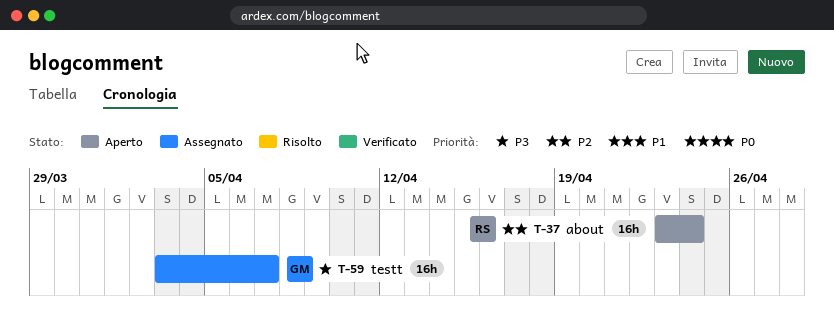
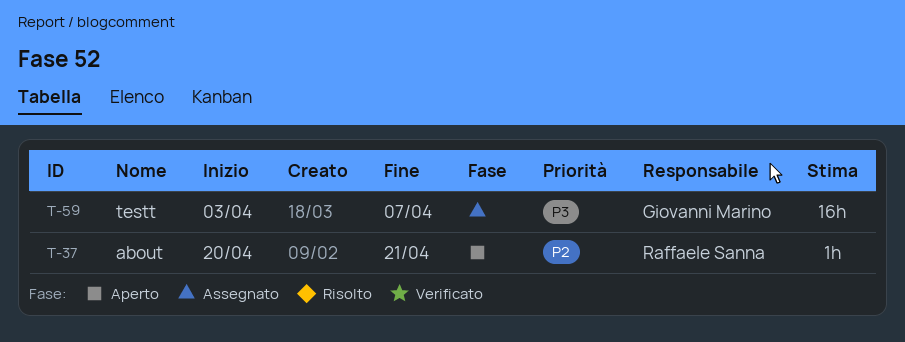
T-37, estimate: 16h -> 1h
T-37, start: Apr 23 -> Apr 20
T-37, due: Apr 24 -> Apr 21

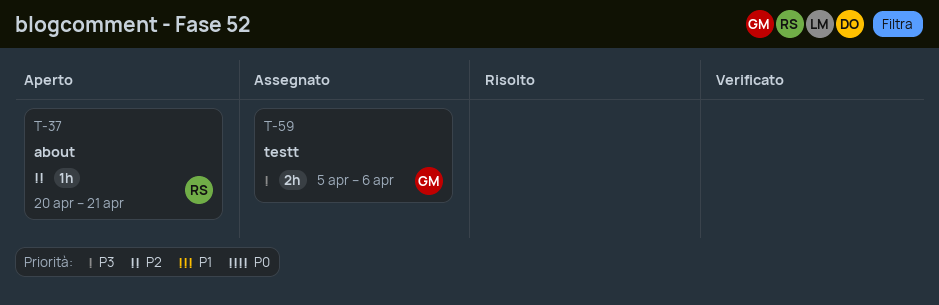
T-59, estimate: 16h -> 2h
T-59, start: Apr 3 -> Apr 5
T-59, due: Apr 7 -> Apr 6

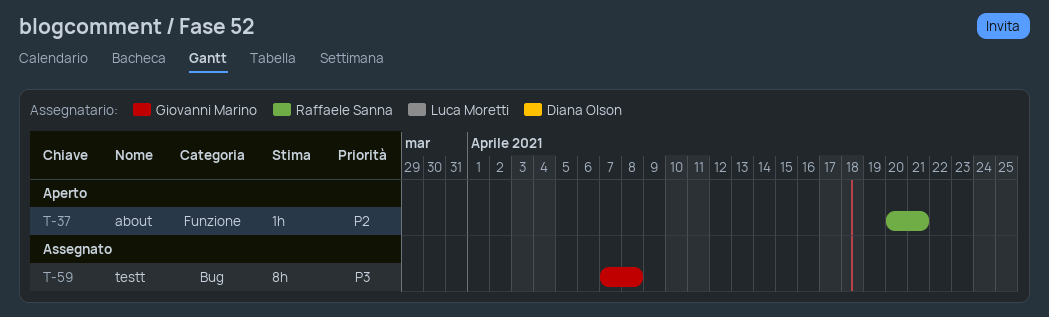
T-59, estimate: 2h -> 8h
T-59, start: Apr 5 -> Apr 7
T-59, due: Apr 6 -> Apr 8

